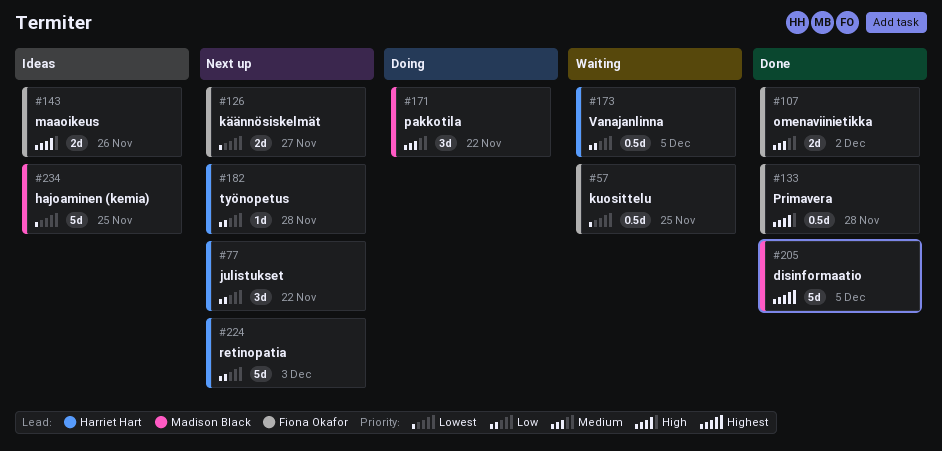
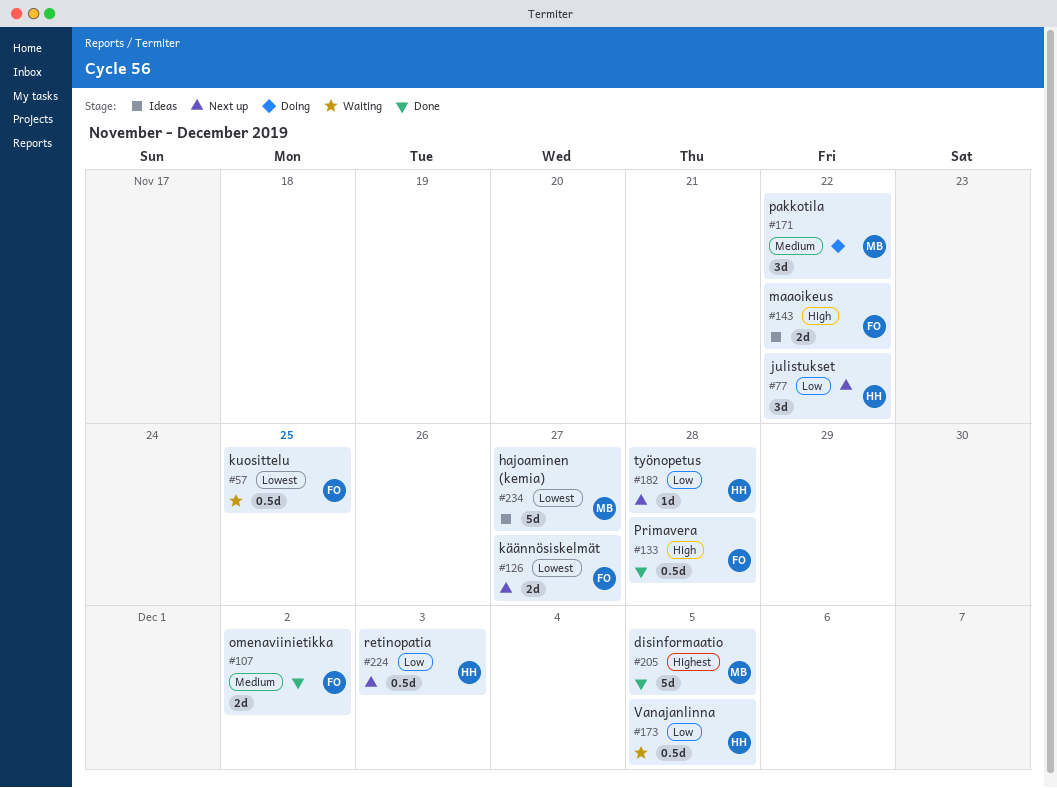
#143, due: Nov 26 -> Nov 22
#224, estimate: 5d -> 0.5d
#234, due: Nov 25 -> Nov 27

